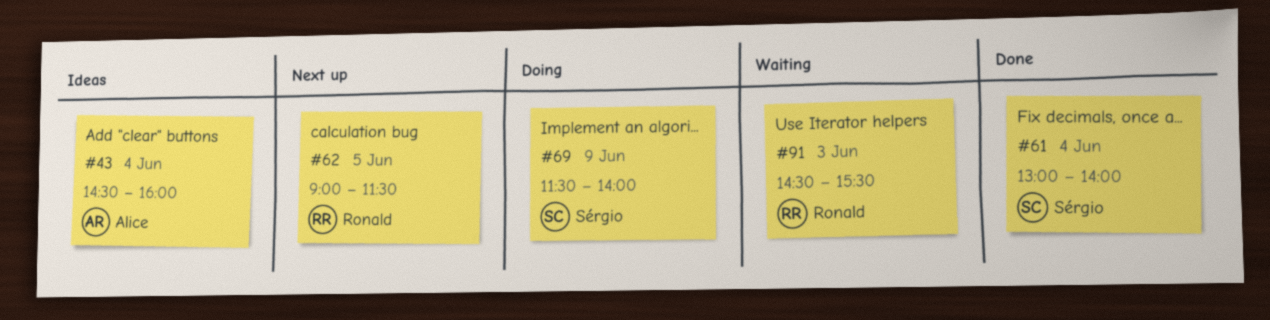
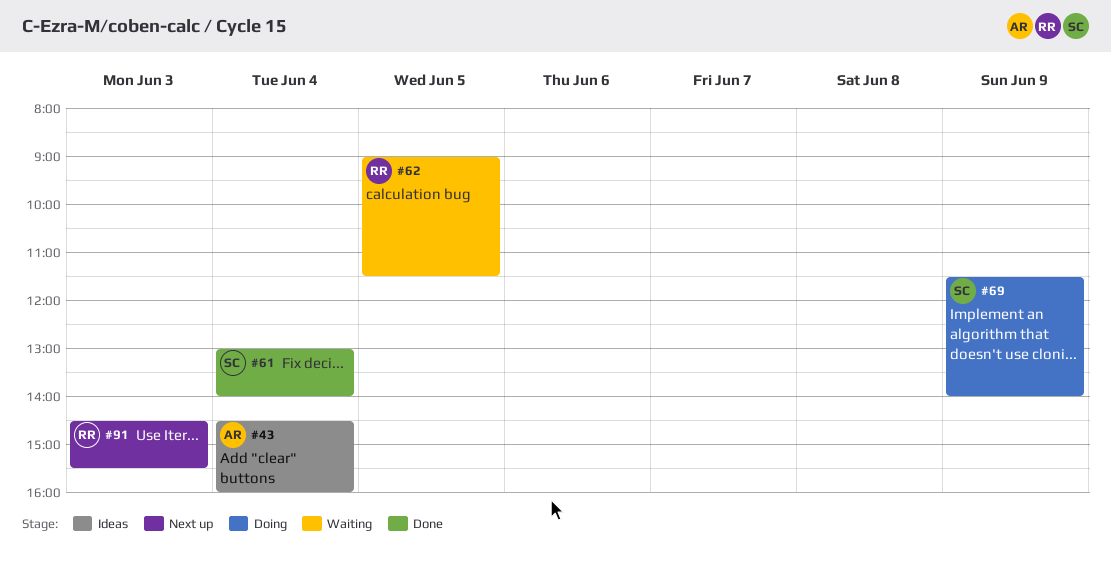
#62, status: Next up -> Waiting
#91, status: Waiting -> Next up

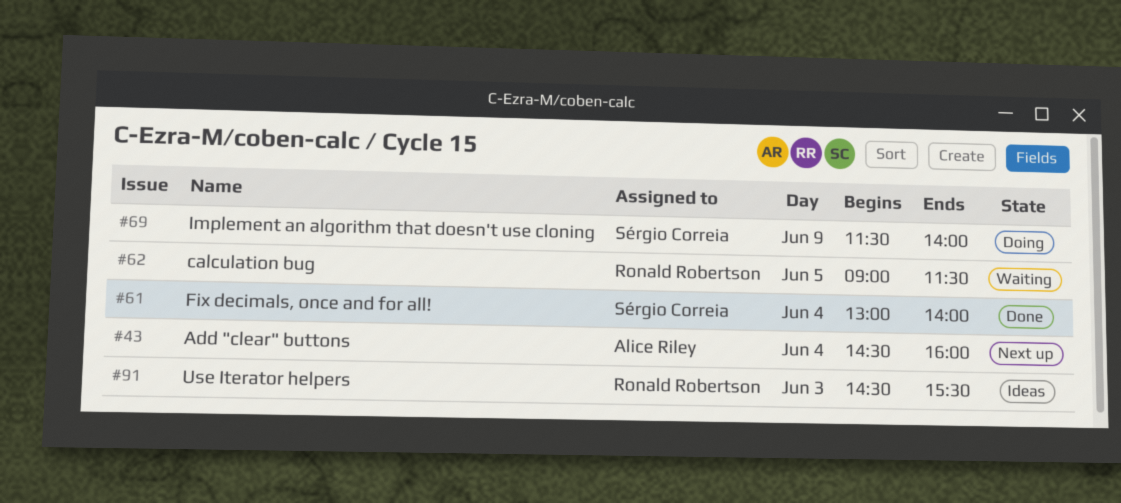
#43, status: Ideas -> Next up
#91, status: Next up -> Ideas

